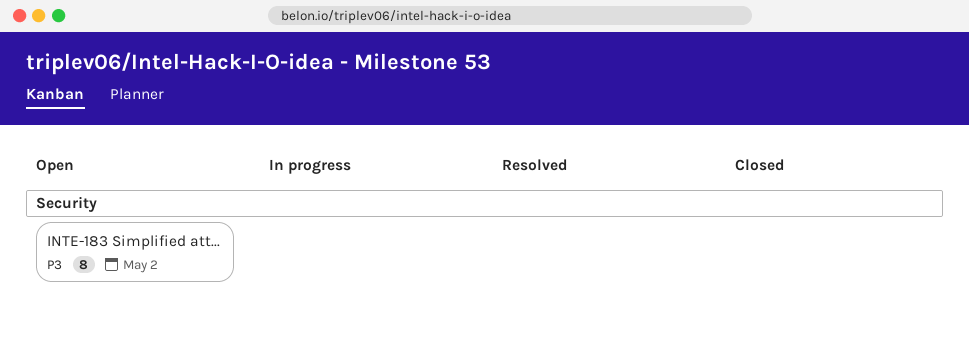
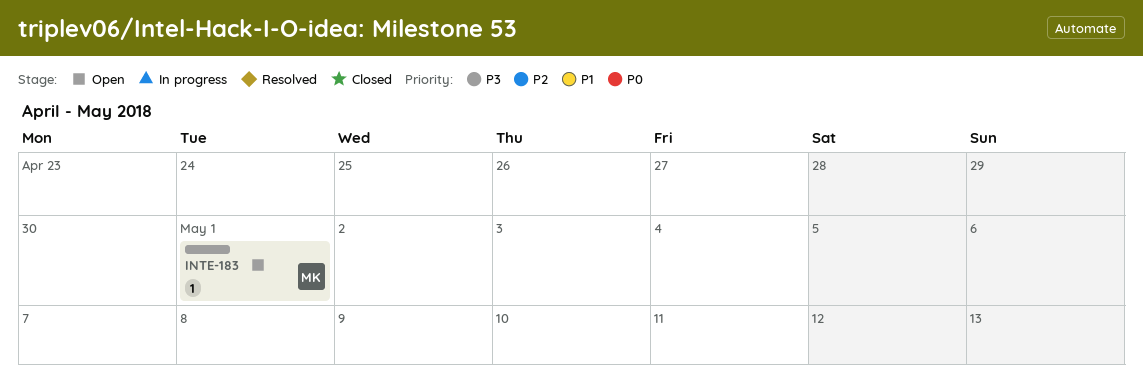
INTE-183, estimate: 8 -> 1
INTE-183, due: May 2 -> May 1

